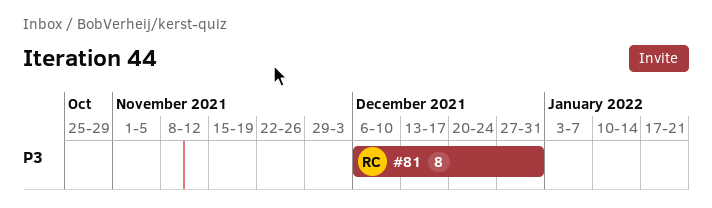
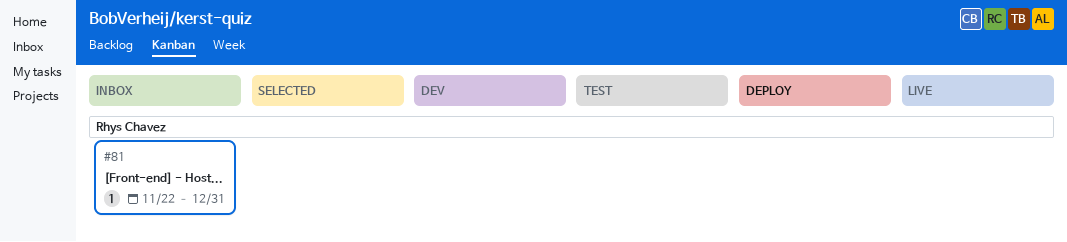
#81, estimate: 8 -> 1
#81, start: Dec 6 -> Nov 22

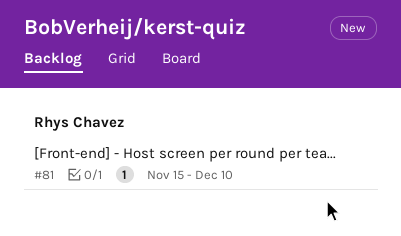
#81, start: Nov 22 -> Nov 15
#81, due: Dec 31 -> Dec 10

